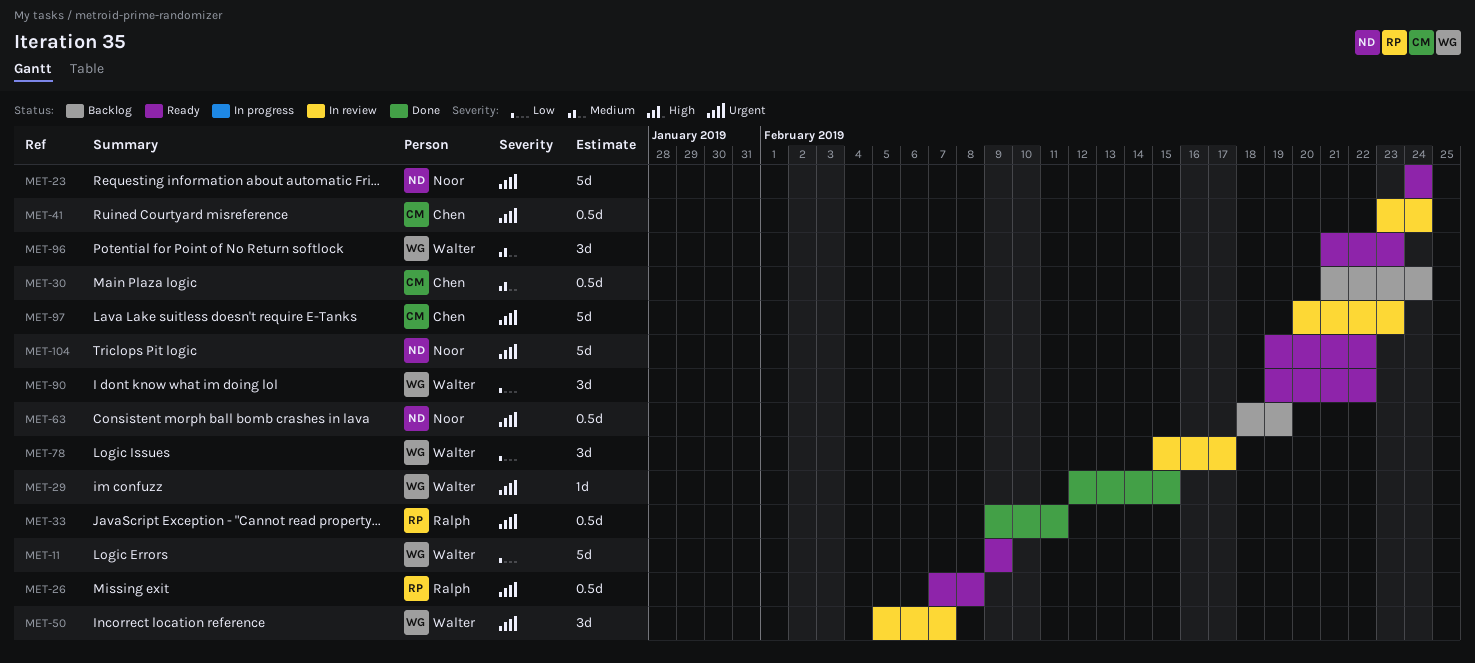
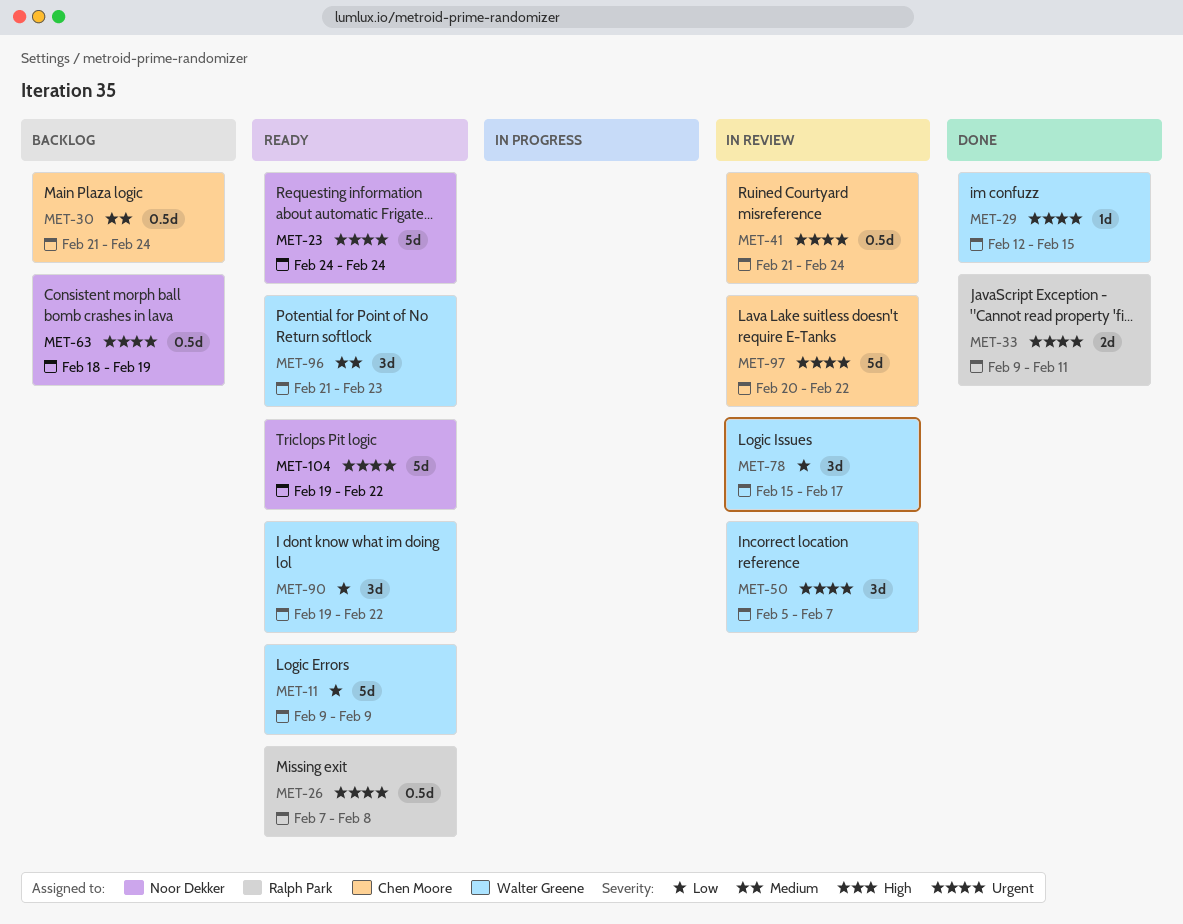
MET-33, estimate: 0.5d -> 2d
MET-41, start: Feb 23 -> Feb 21
MET-97, due: Feb 23 -> Feb 22

